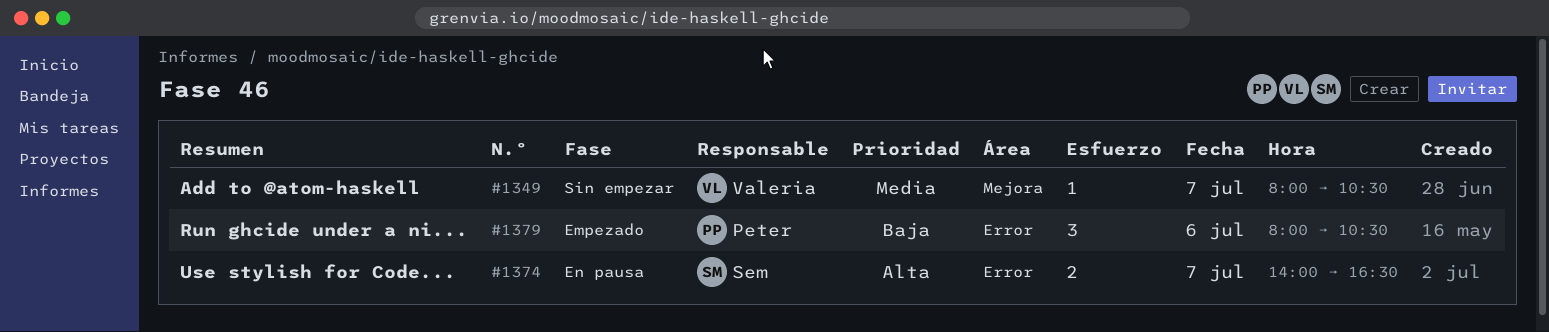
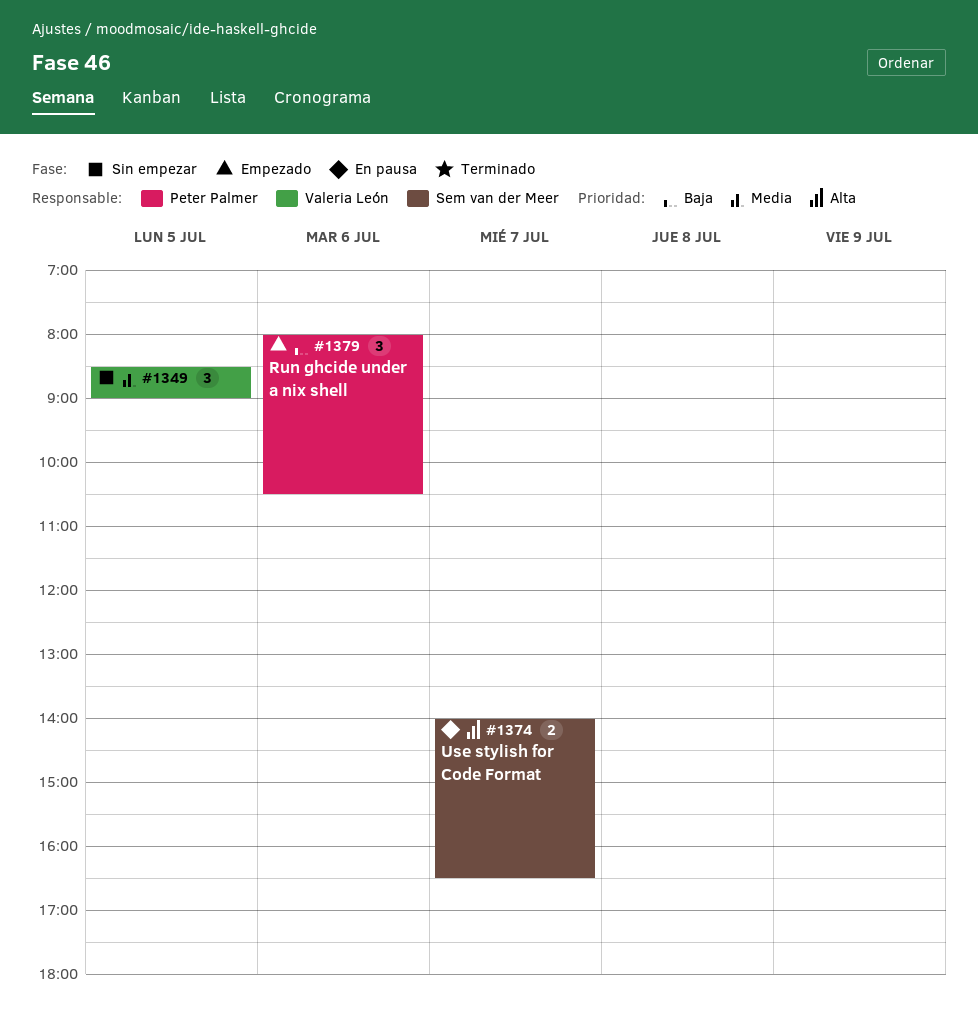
#1349, estimate: 1 -> 3
#1349, day: Jul 7 -> Jul 5
#1349, begins: 08:00 -> 08:30
#1349, ends: 10:30 -> 09:00

